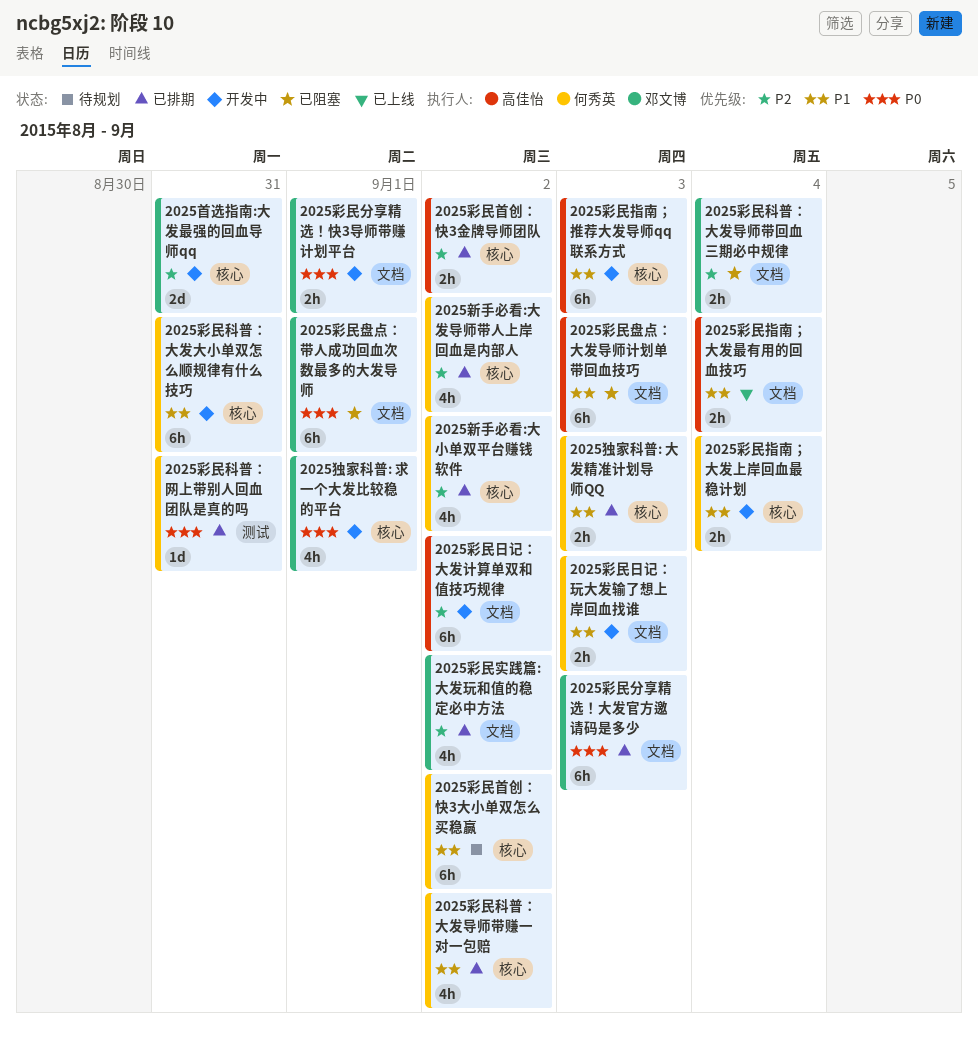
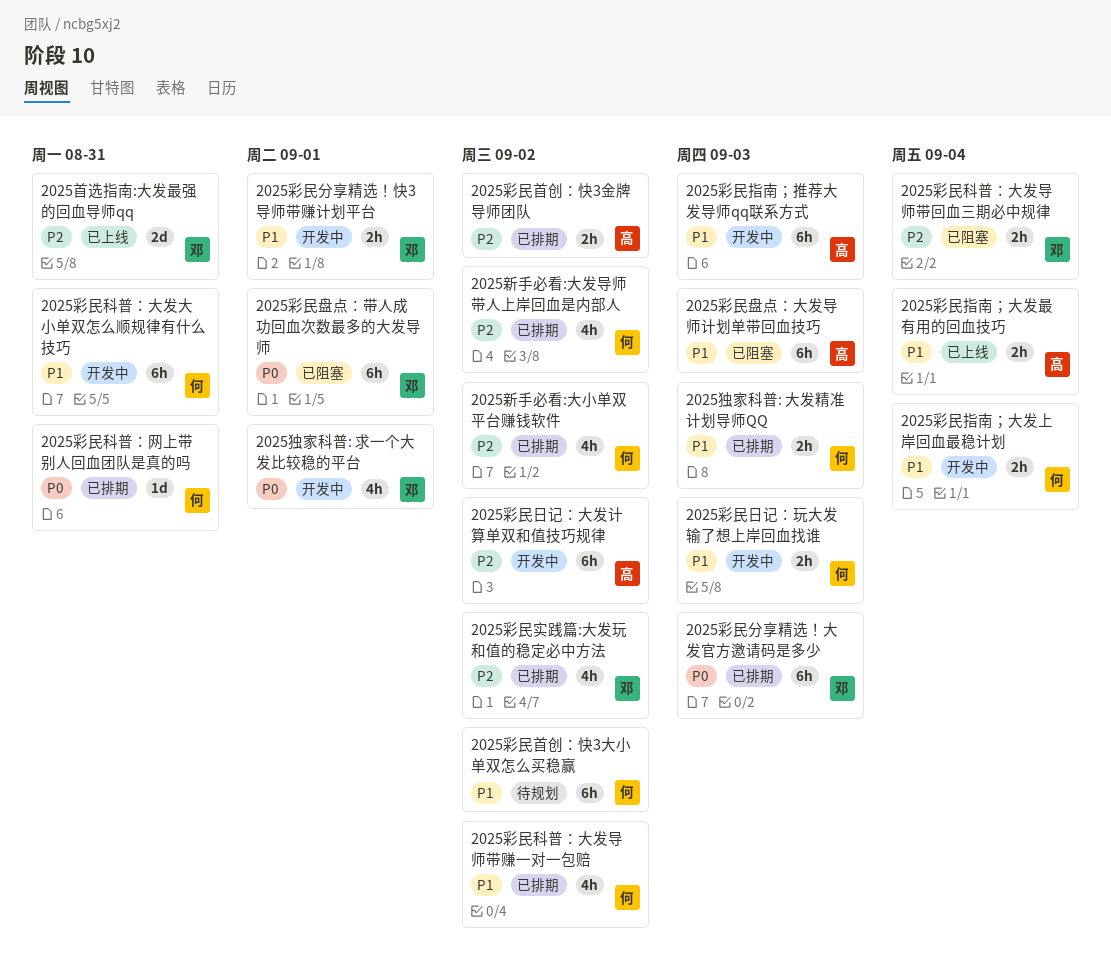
2025彩民分享精选！快3导师带赚计划平台, priority: P0 -> P1
2025首选指南:大发最强的回血导师qq, status: 开发中 -> 已上线

